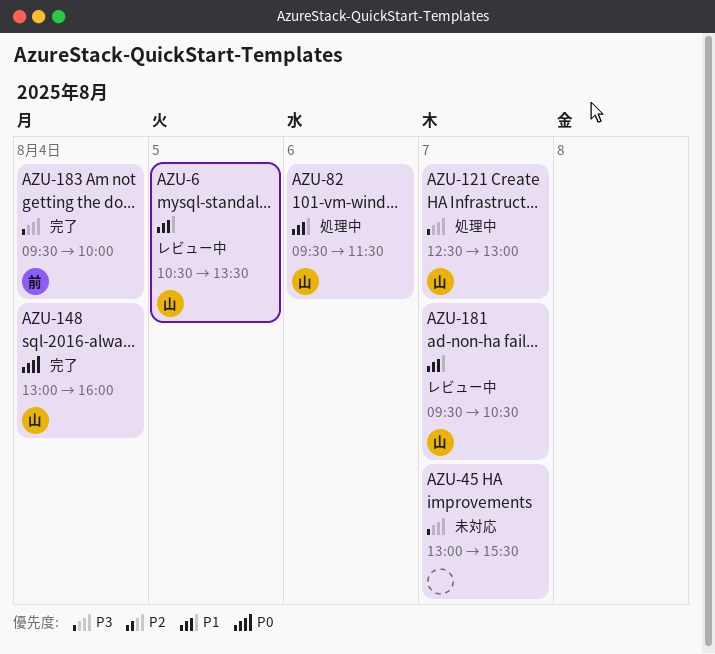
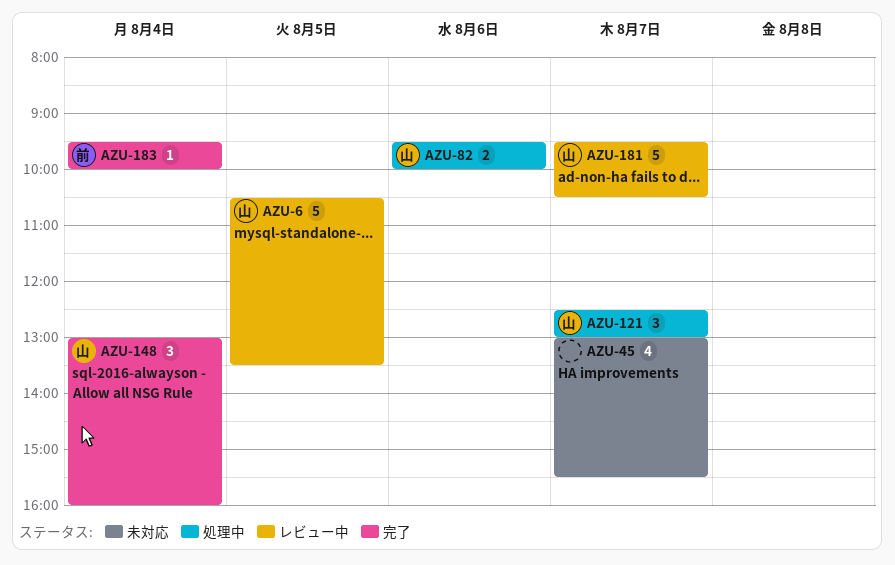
AZU-82, ends: 11:30 -> 10:00

